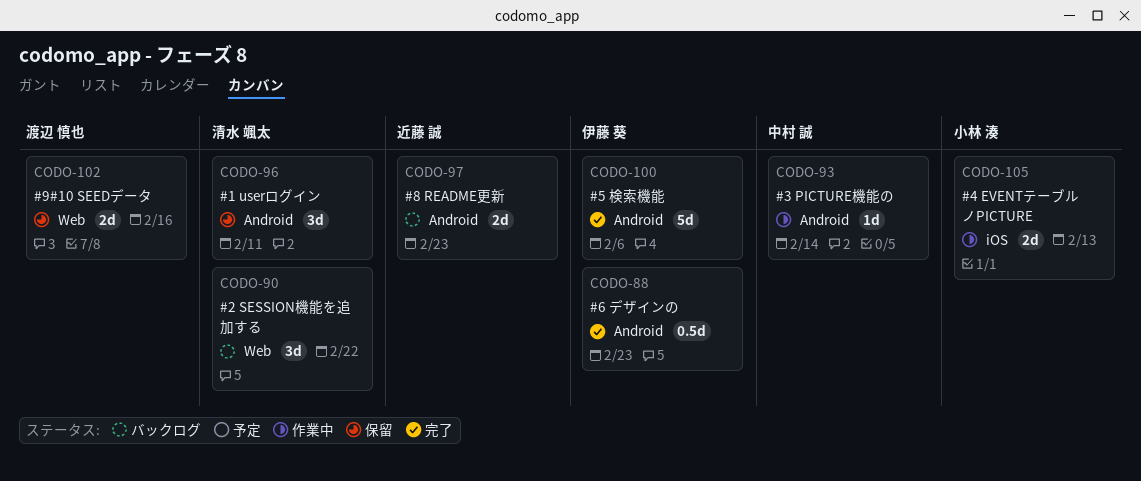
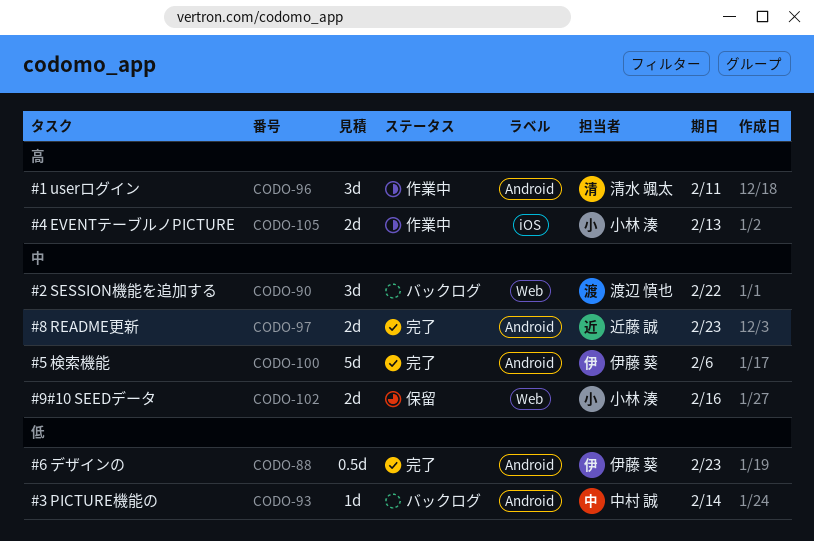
CODO-90, owner: 清水 颯太 -> 渡辺 慎也
CODO-93, status: 作業中 -> バックログ
CODO-96, status: 保留 -> 作業中
CODO-97, status: バックログ -> 完了
CODO-102, owner: 渡辺 慎也 -> 小林 湊

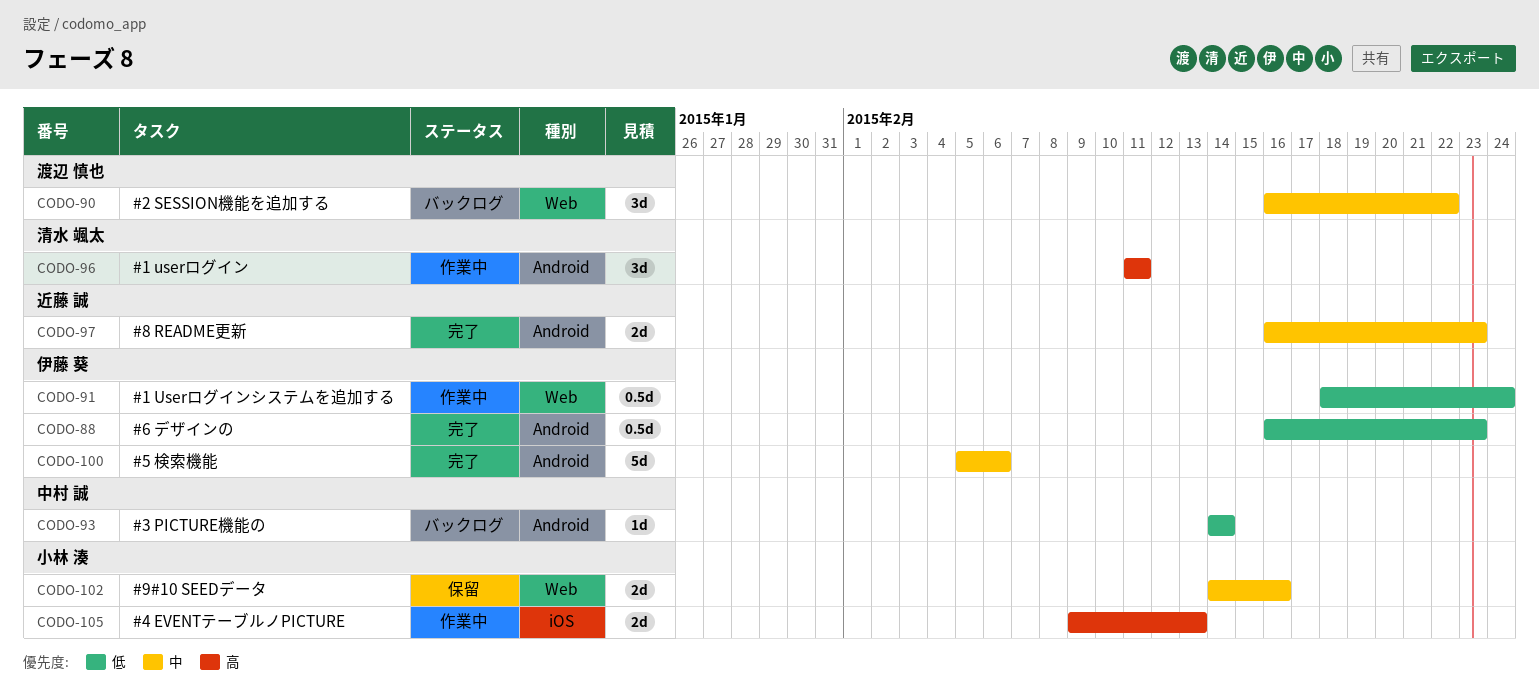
CODO-91: none -> present

